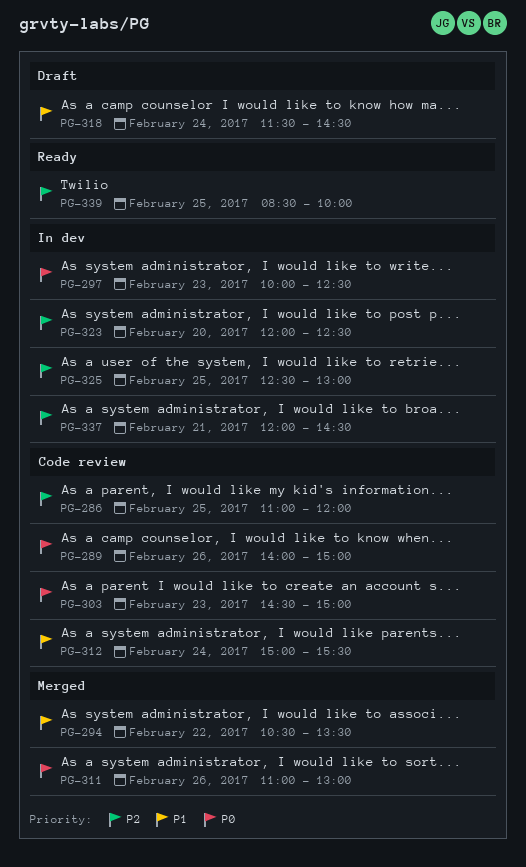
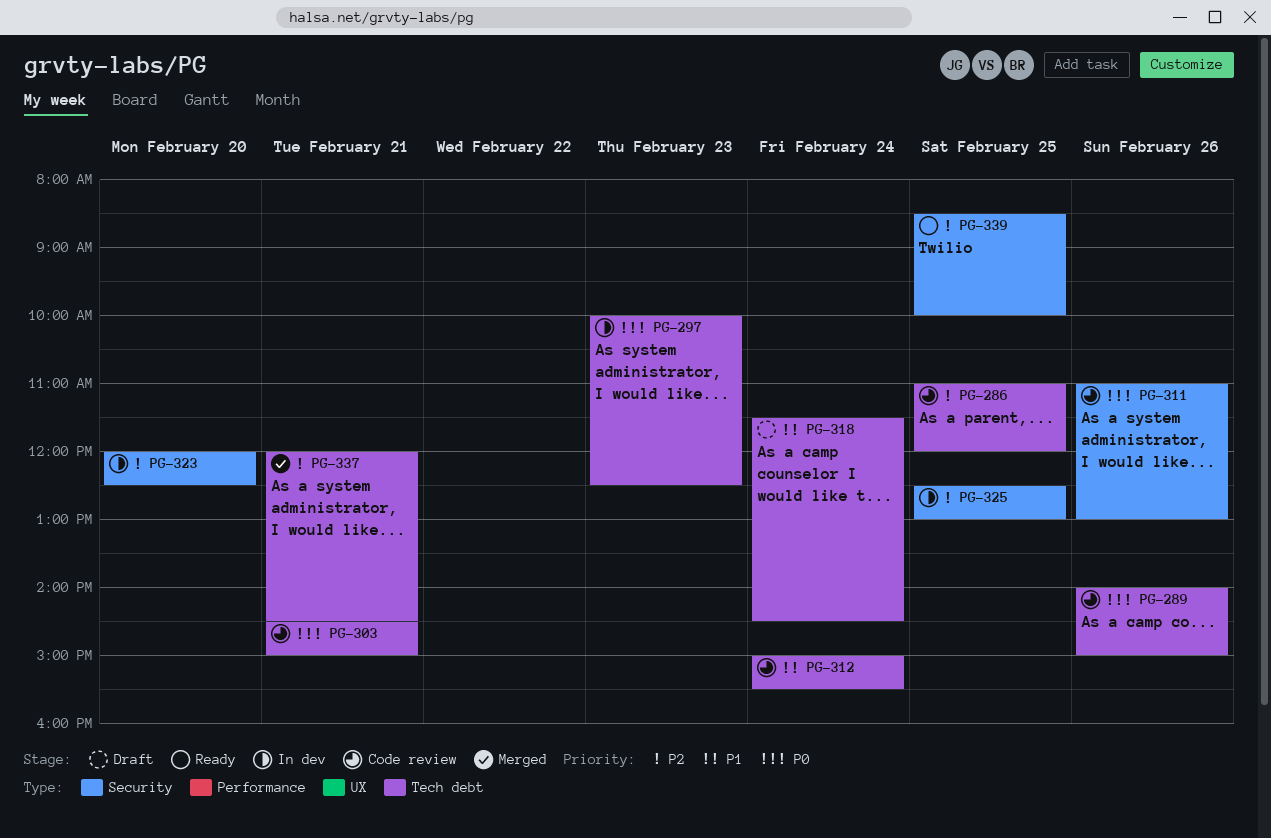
PG-294: present -> none
PG-303, day: Feb 23 -> Feb 21
PG-311, status: Merged -> Code review
PG-337, status: In dev -> Merged

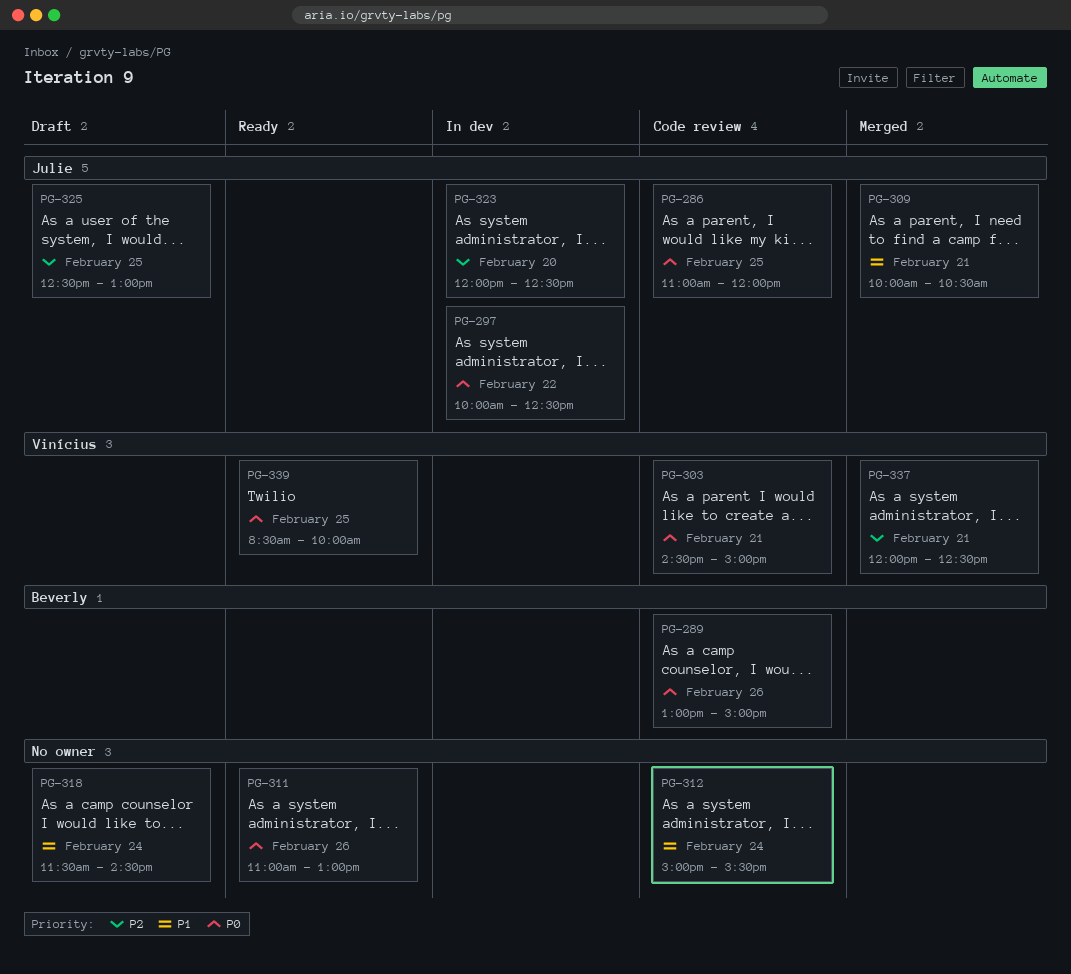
PG-286, priority: P2 -> P0
PG-289, begins: 14:00 -> 13:00
PG-297, day: Feb 23 -> Feb 22
PG-309: none -> present
PG-311, status: Code review -> Ready
PG-325, status: In dev -> Draft
PG-337, ends: 14:30 -> 12:30
PG-339, priority: P2 -> P0

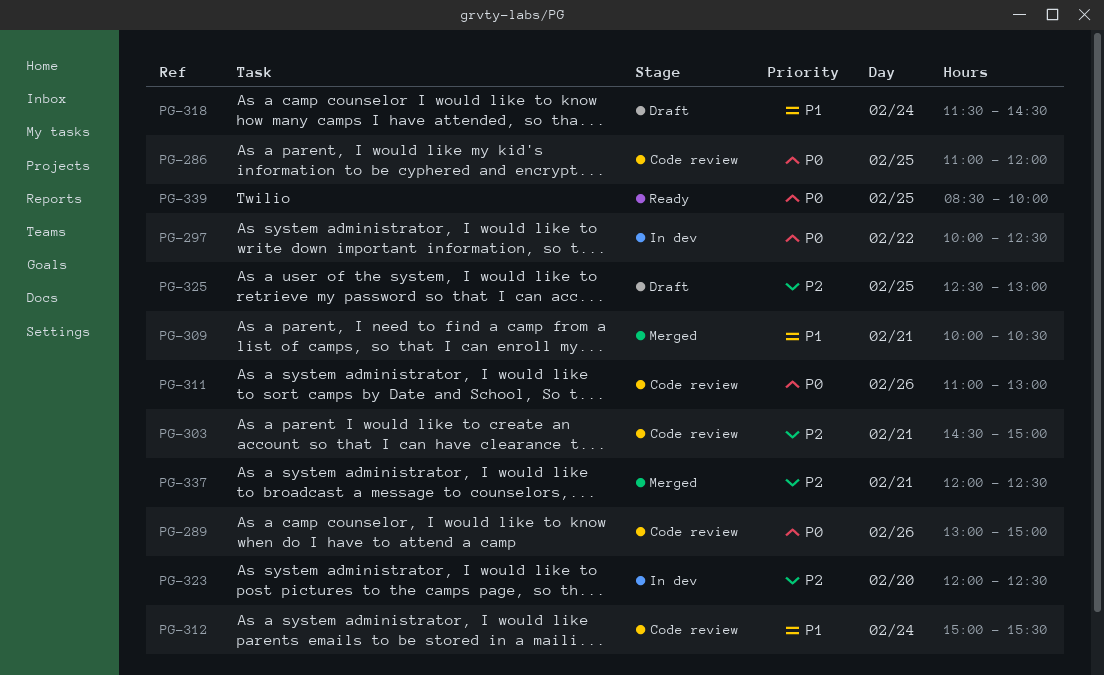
PG-303, priority: P0 -> P2
PG-311, status: Ready -> Code review

